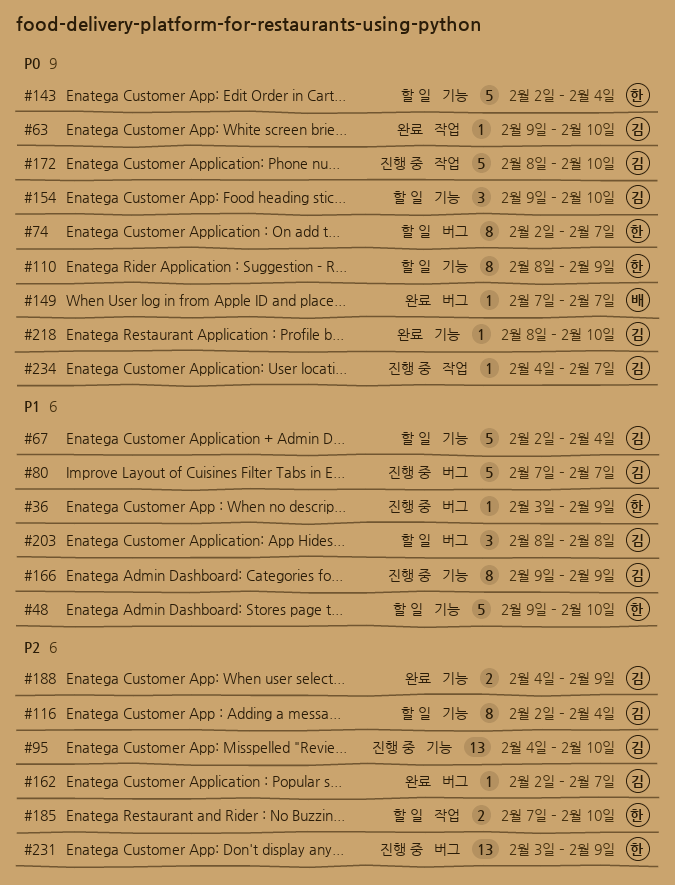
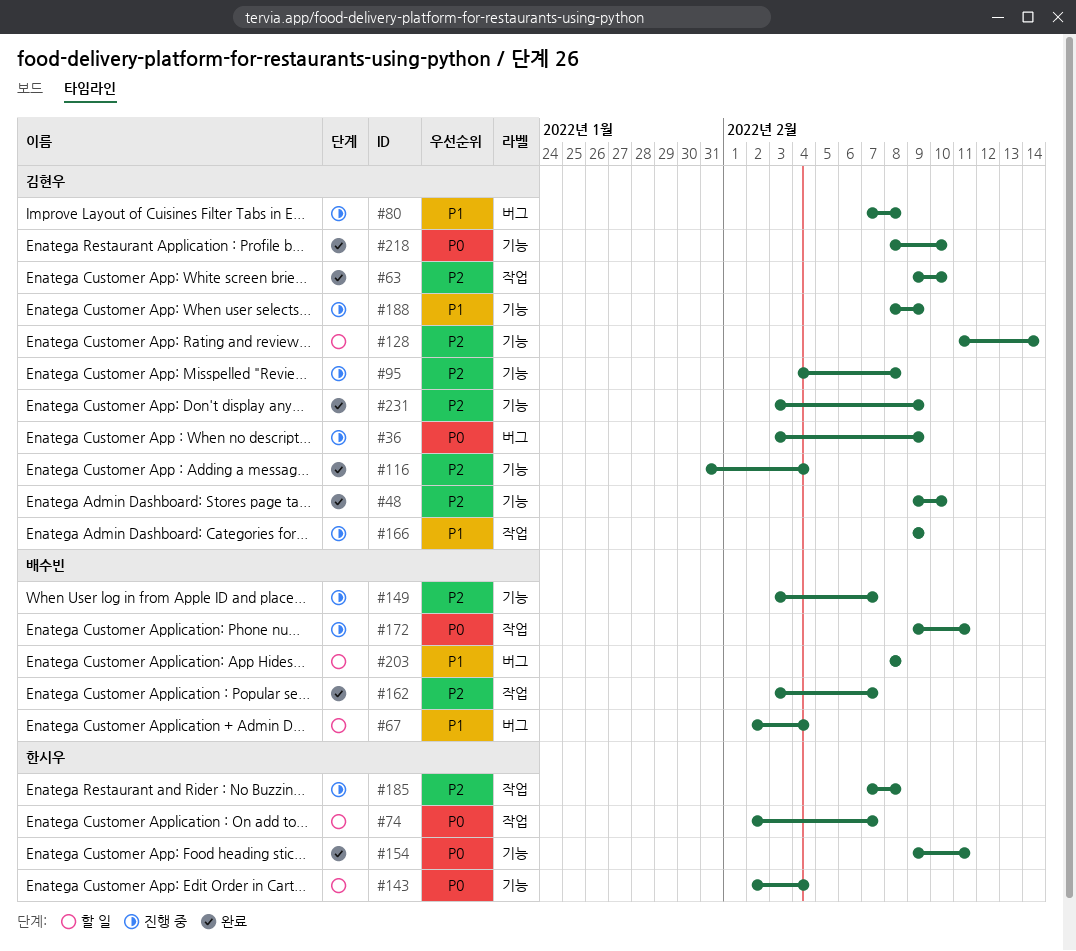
#36, owner: 한시우 -> 김현우
#36, priority: P1 -> P0
#48, status: 할 일 -> 완료
#48, owner: 한시우 -> 김현우
#48, priority: P1 -> P2
#63, priority: P0 -> P2
#67, owner: 김현우 -> 배수빈
#67, label: 기능 -> 버그
#74, label: 버그 -> 작업
#80, due: Feb 7 -> Feb 8
#95, due: Feb 10 -> Feb 8
#110: present -> none
#116, status: 할 일 -> 완료
#116, start: Feb 2 -> Jan 31
#128: none -> present
#149, status: 완료 -> 진행 중
#149, priority: P0 -> P2
#149, label: 버그 -> 기능
#149, start: Feb 7 -> Feb 3
#154, status: 할 일 -> 완료
#154, owner: 김현우 -> 한시우
#154, due: Feb 10 -> Feb 11
#162, owner: 김현우 -> 배수빈
#162, label: 버그 -> 작업
#162, start: Feb 2 -> Feb 3
#166, label: 기능 -> 작업
#172, owner: 김현우 -> 배수빈
#172, start: Feb 8 -> Feb 9
#172, due: Feb 10 -> Feb 11
#185, status: 할 일 -> 진행 중
#185, due: Feb 10 -> Feb 8
#188, status: 완료 -> 진행 중
#188, priority: P2 -> P1
#188, start: Feb 4 -> Feb 8
#203, owner: 김현우 -> 배수빈
#231, status: 진행 중 -> 완료
#231, owner: 한시우 -> 김현우
#231, label: 버그 -> 기능
#234: present -> none

